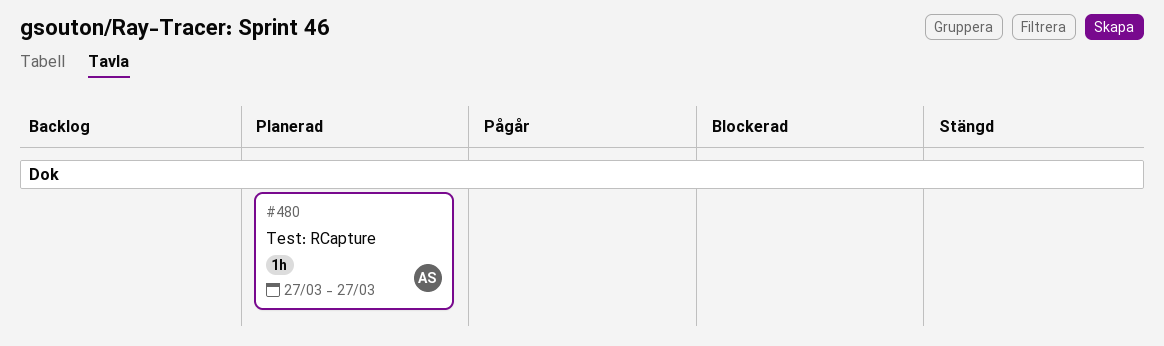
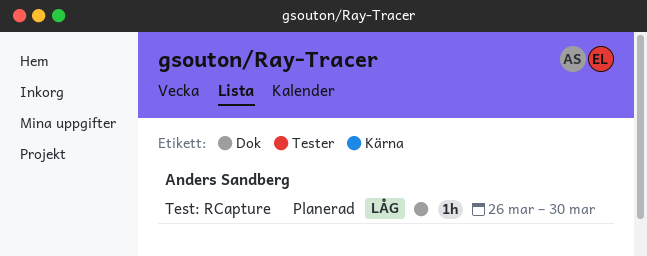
Test: RCapture, start: Mar 27 -> Mar 26
Test: RCapture, due: Mar 27 -> Mar 30

